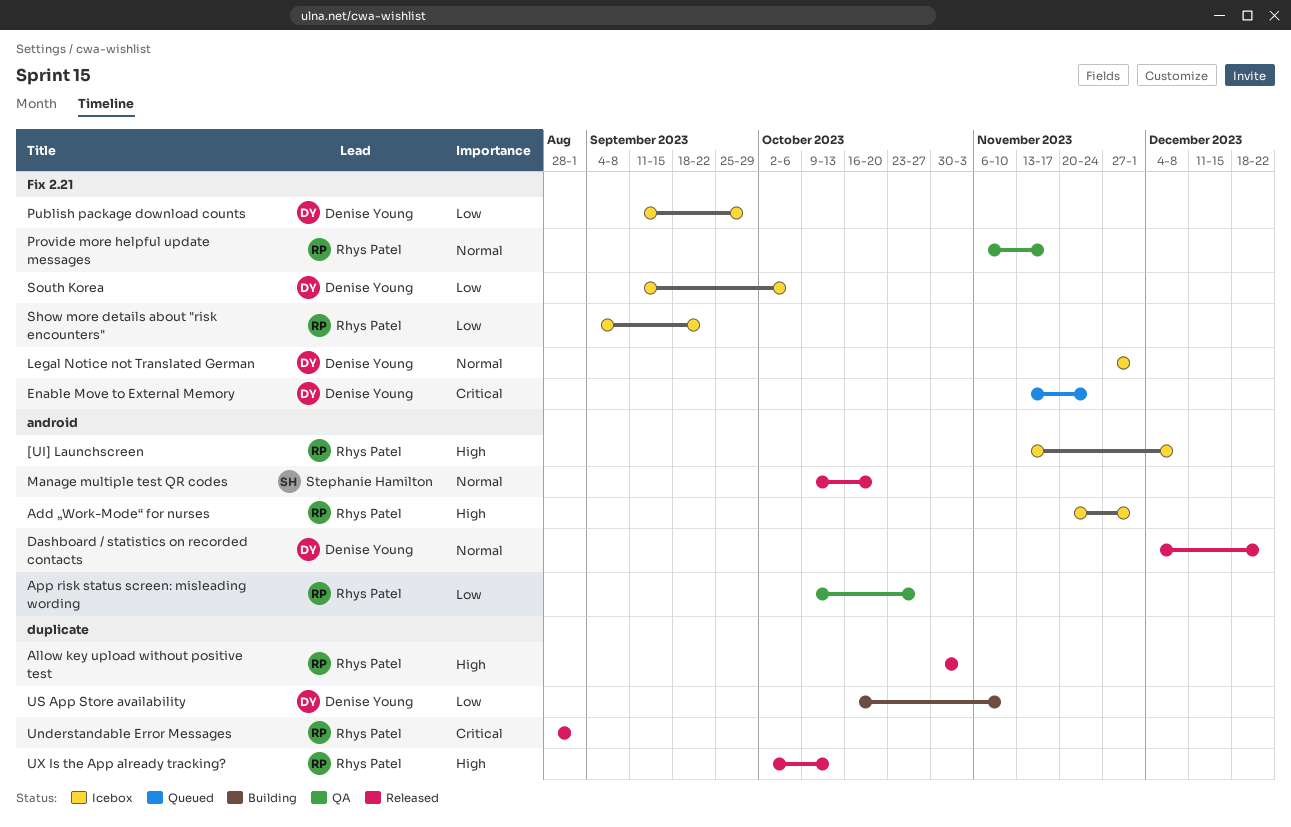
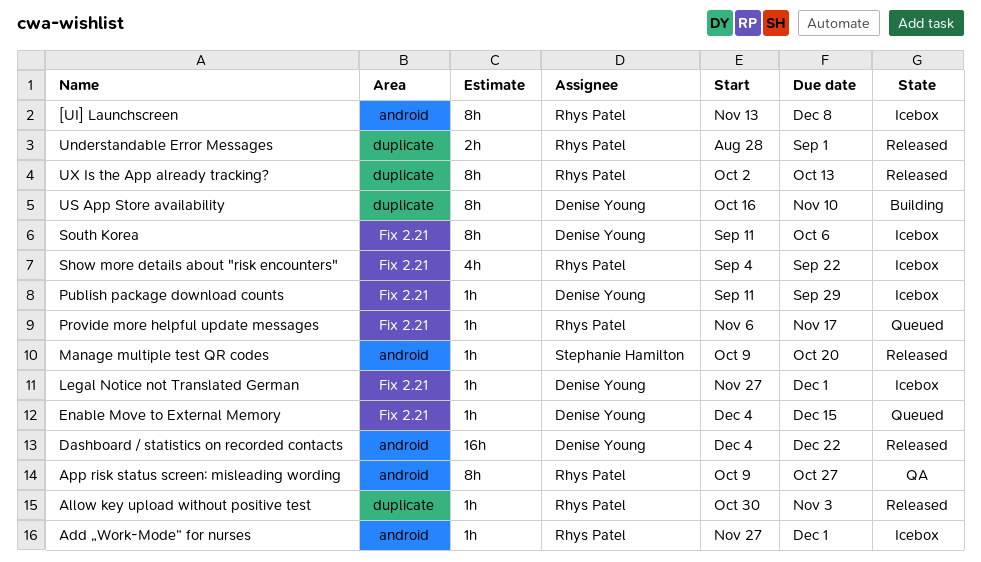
Add „Work-Mode“ for nurses, start: Nov 20 -> Nov 27
Enable Move to External Memory, start: Nov 13 -> Dec 4
Enable Move to External Memory, due: Nov 24 -> Dec 15
Provide more helpful update messages, status: QA -> Queued

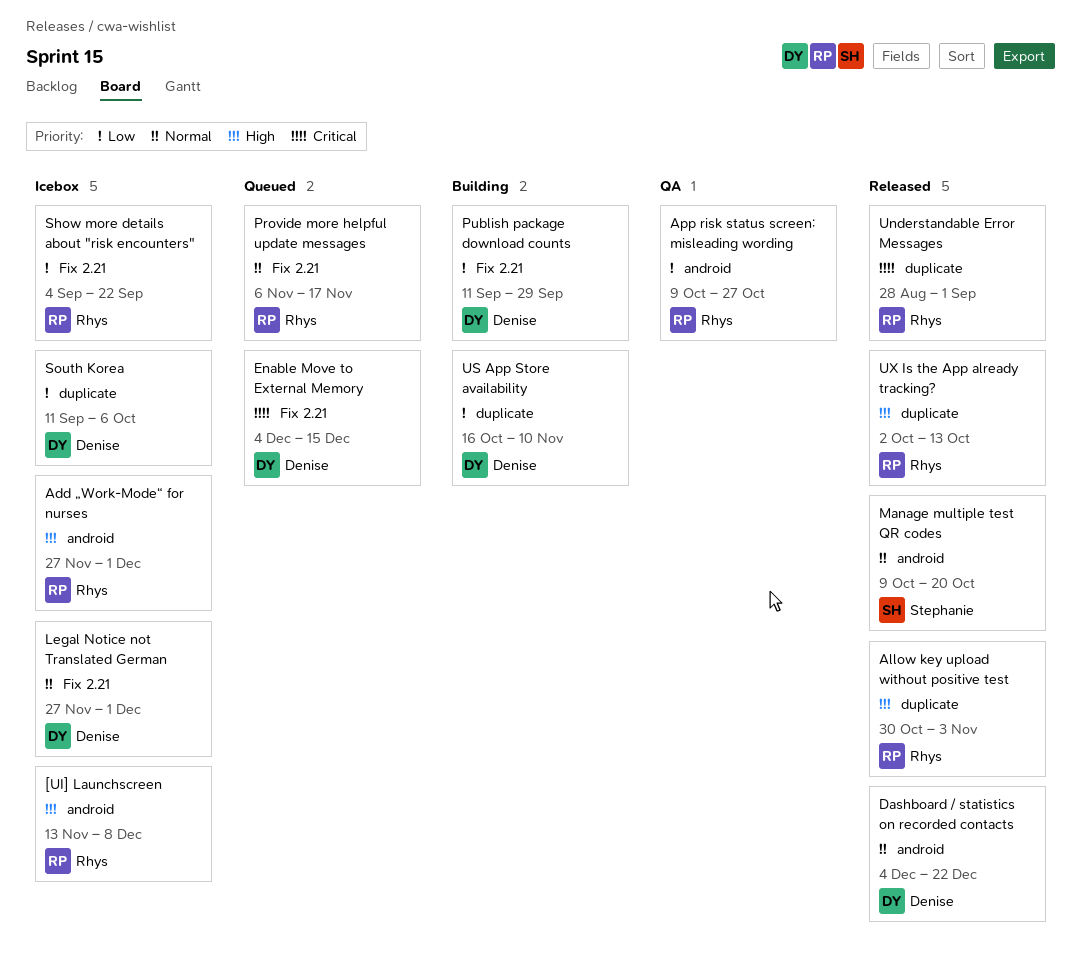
Publish package download counts, status: Icebox -> Building
South Korea, label: Fix 2.21 -> duplicate

